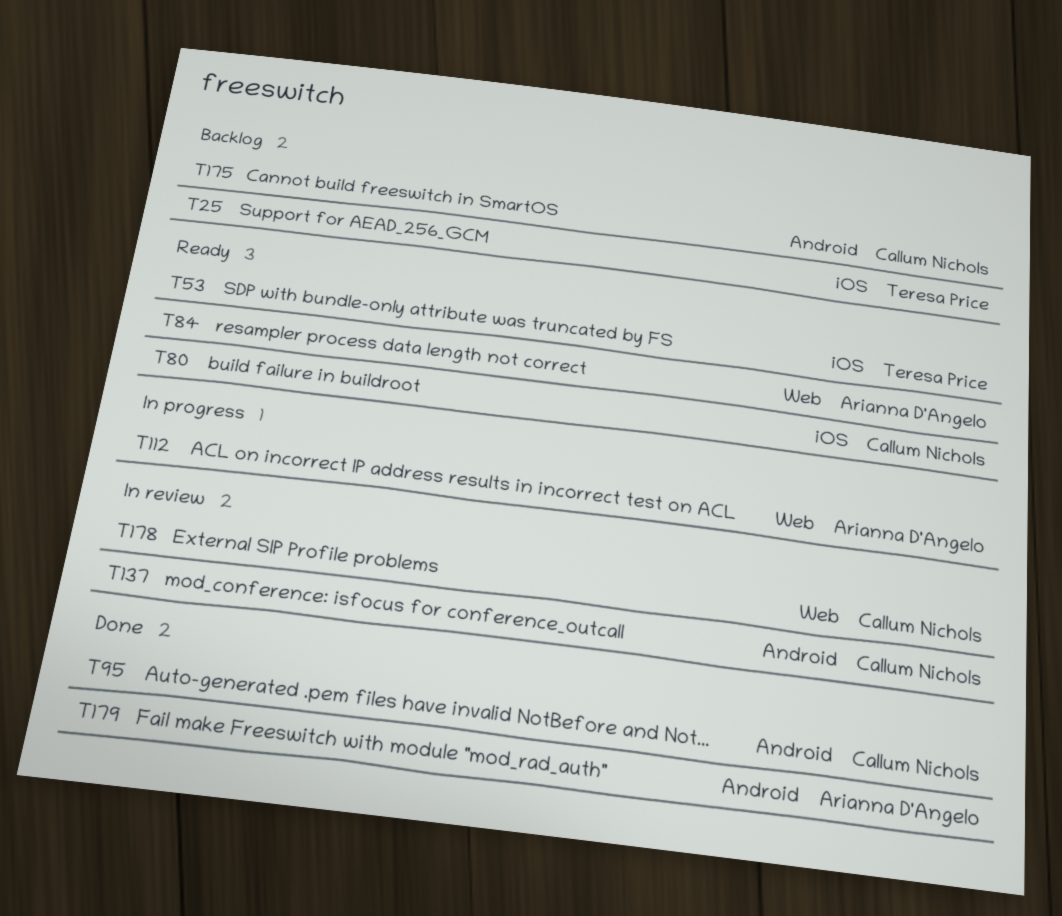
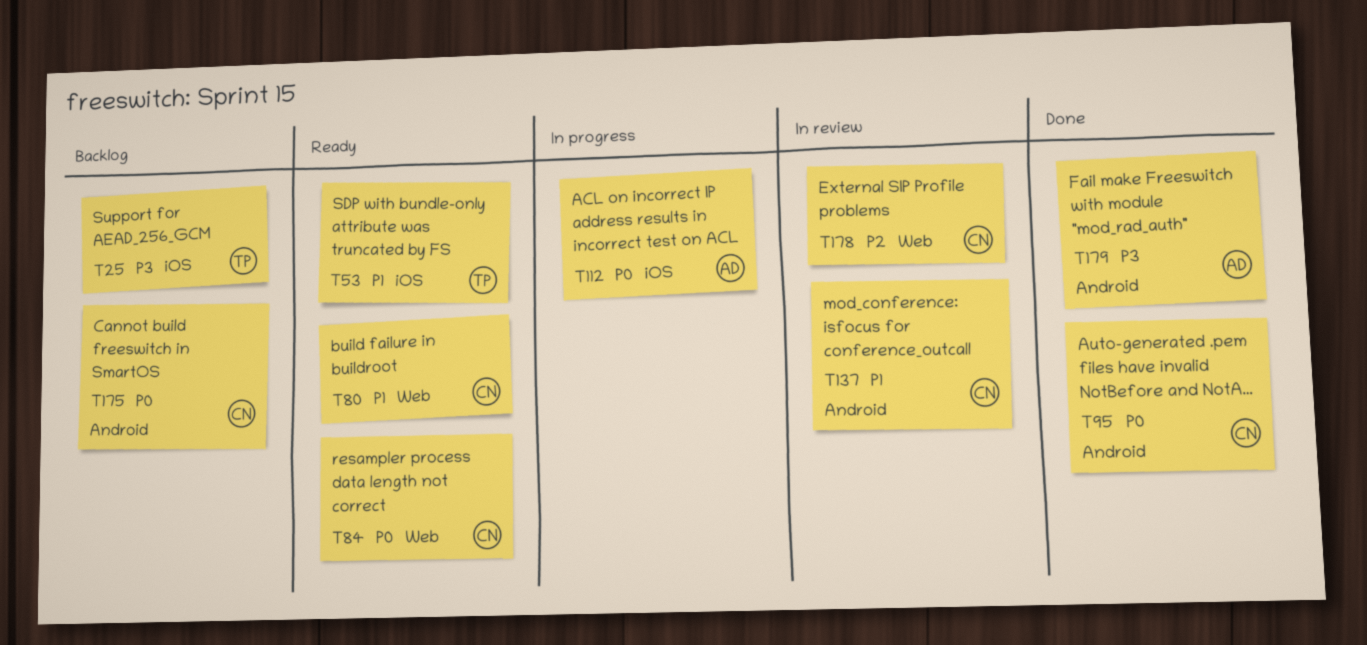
T80, label: iOS -> Web
T84, owner: Arianna D'Angelo -> Callum Nichols
T112, label: Web -> iOS

